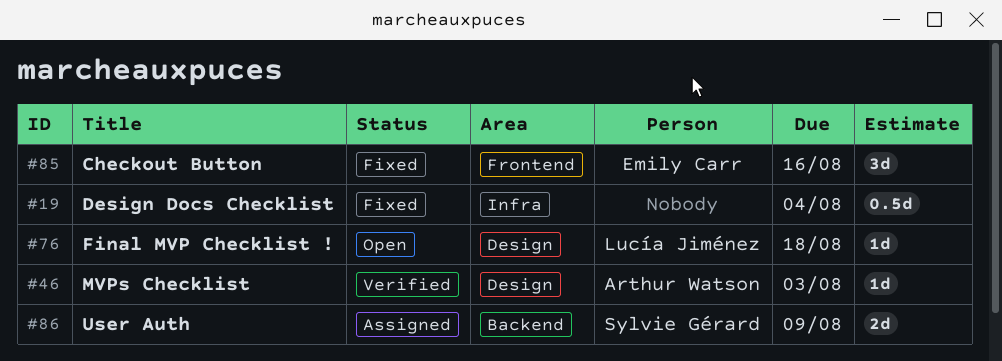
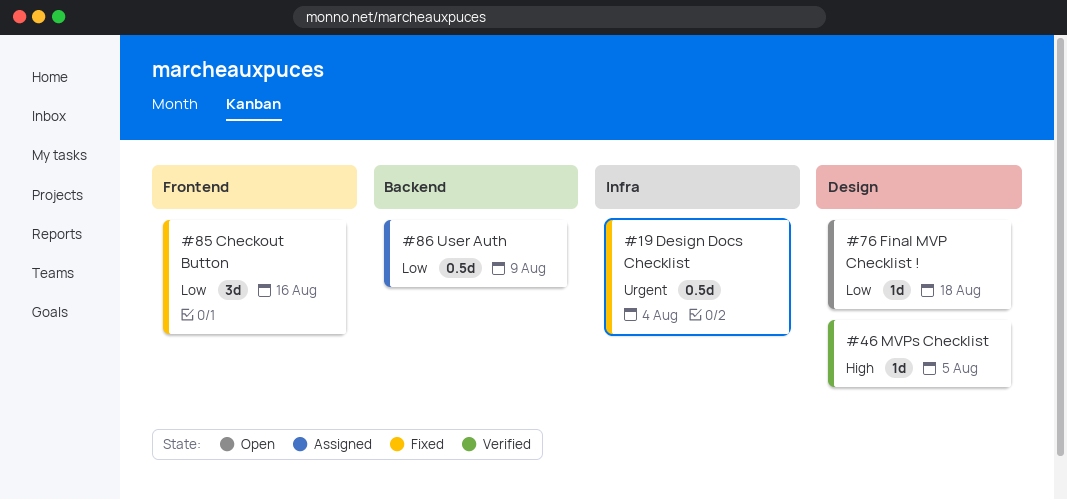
#46, due: Aug 3 -> Aug 5
#86, estimate: 2d -> 0.5d

